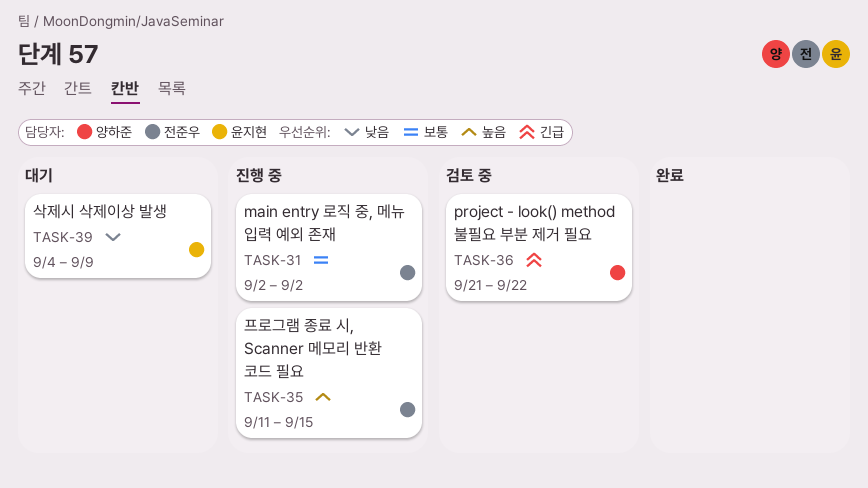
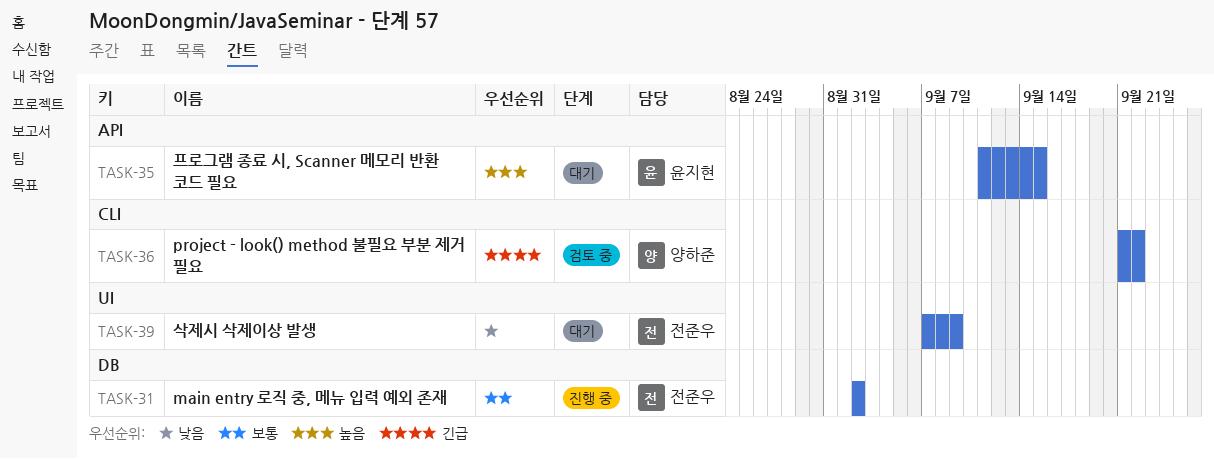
TASK-35, status: 진행 중 -> 대기
TASK-35, owner: 전준우 -> 윤지현
TASK-39, owner: 윤지현 -> 전준우
TASK-39, start: Sep 4 -> Sep 7

